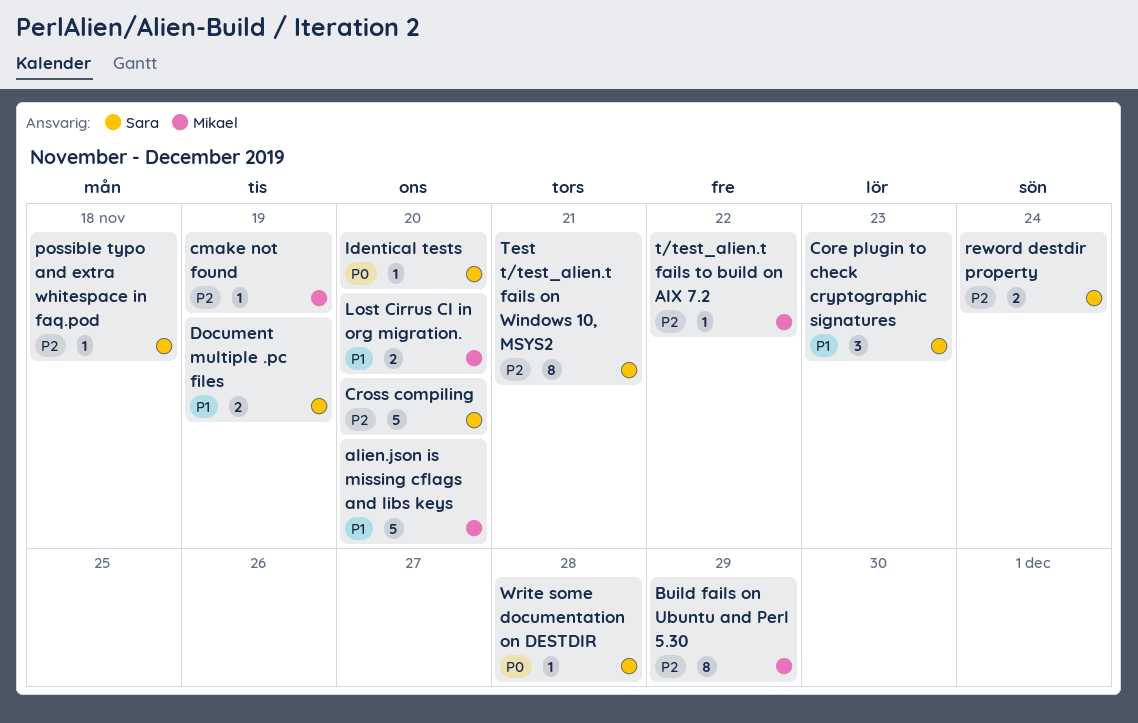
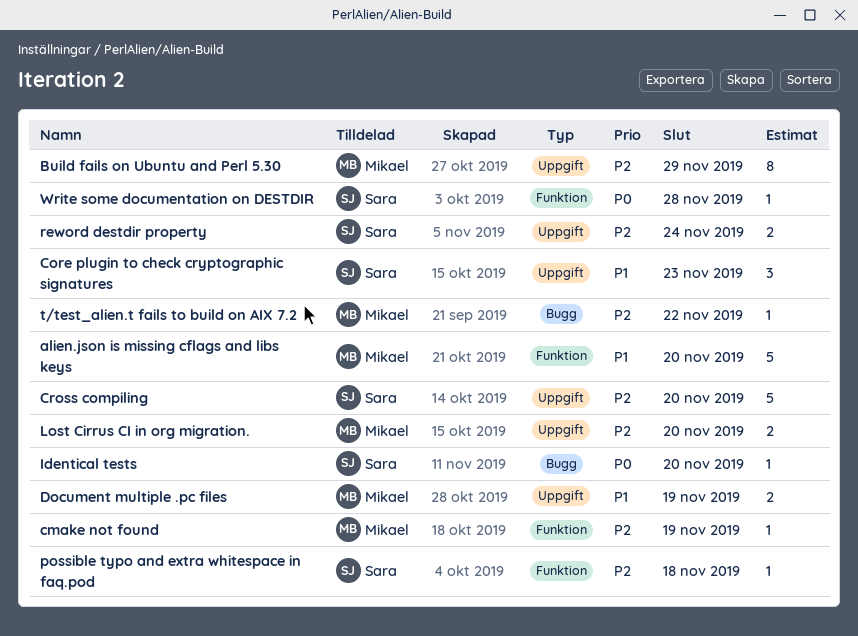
Document multiple .pc files, owner: Sara -> Mikael
Lost Cirrus CI in org migration., priority: P1 -> P2
Test t/test_alien.t fails on Windows 10, MSYS2: present -> none

